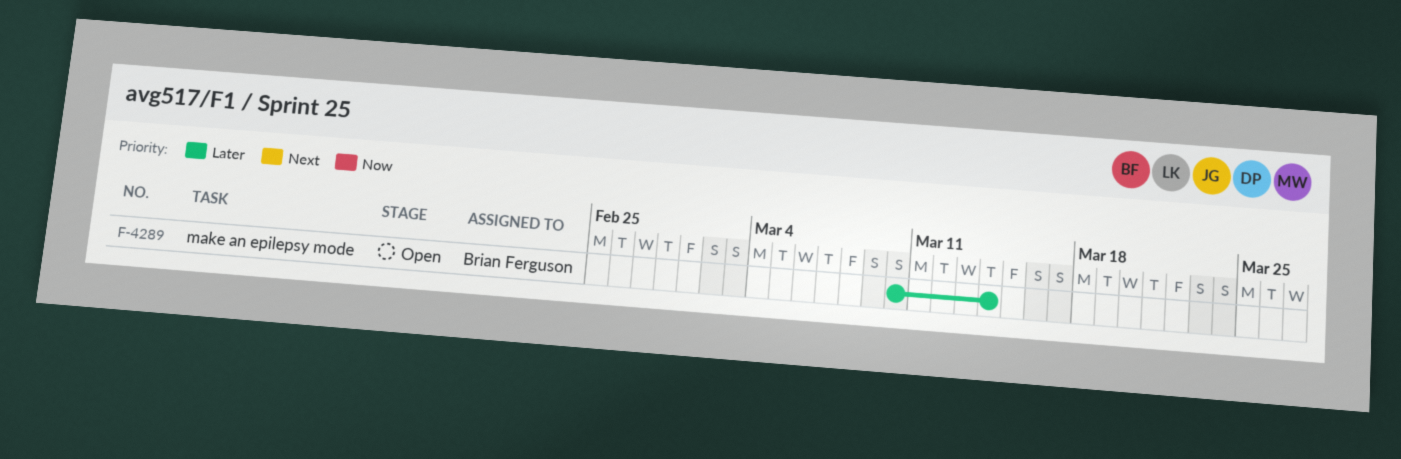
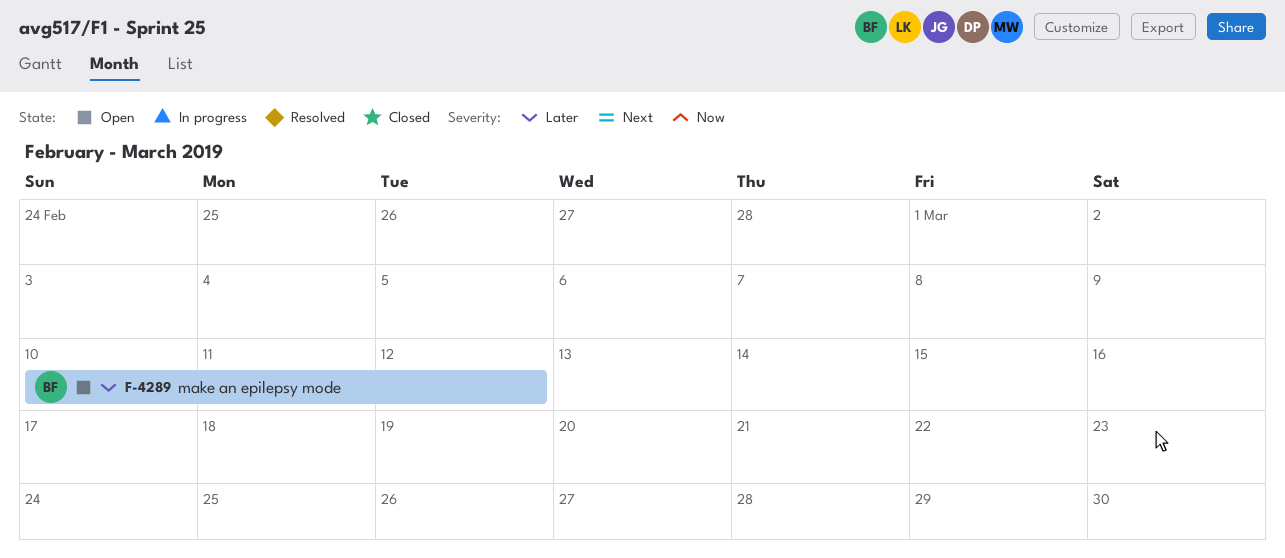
F-4289, due: Mar 14 -> Mar 12

